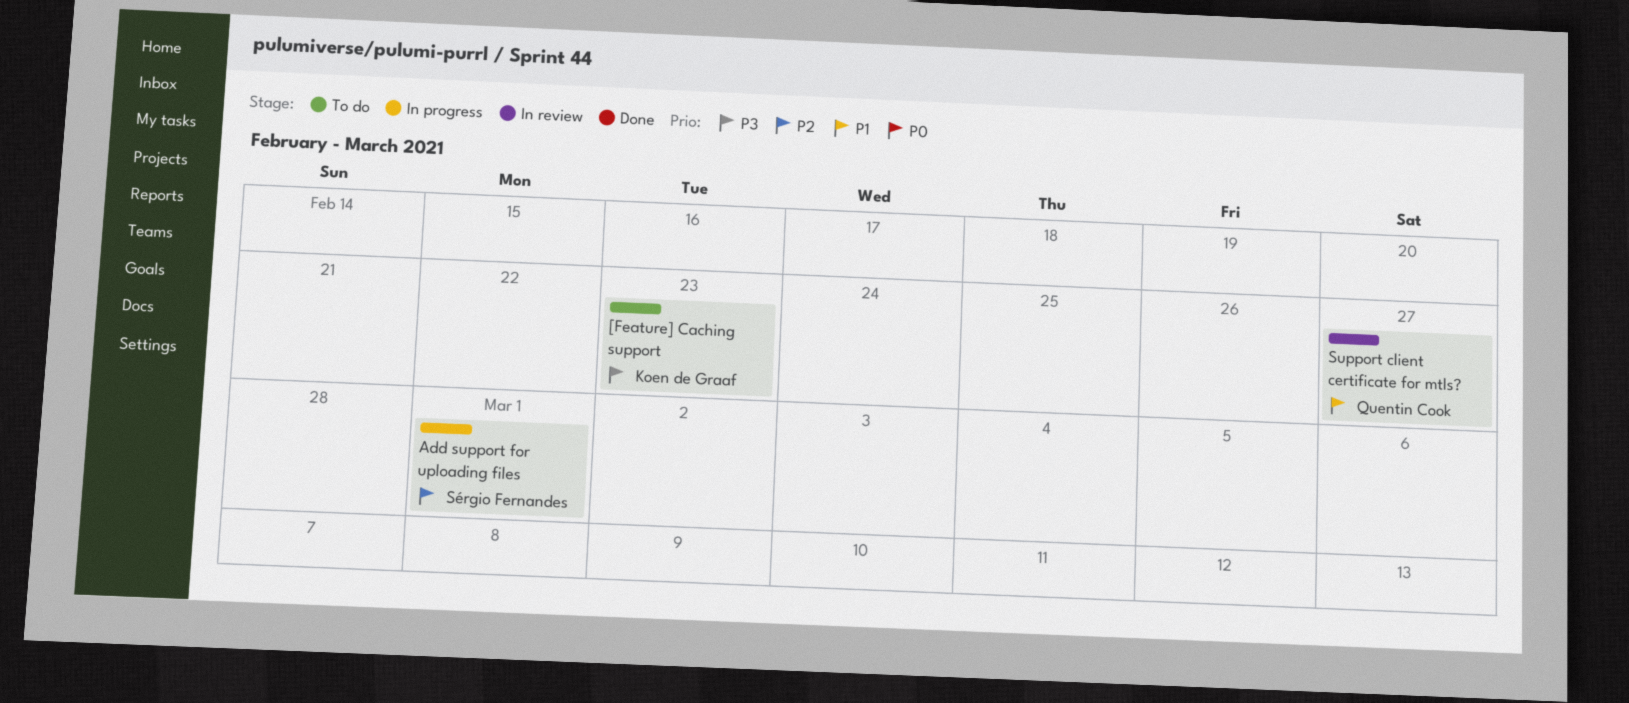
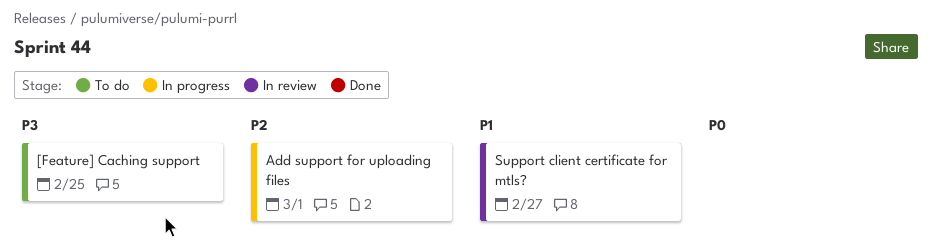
[Feature] Caching support, due: Feb 23 -> Feb 25

